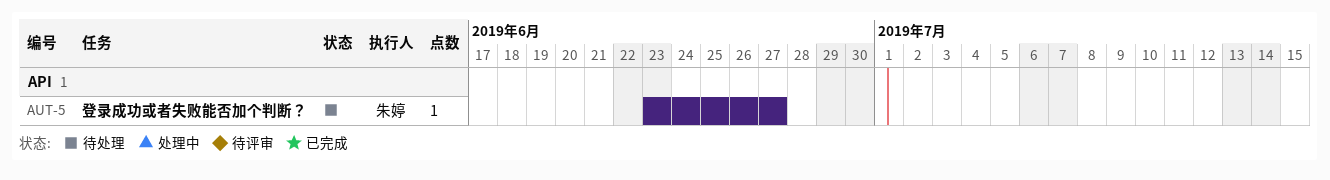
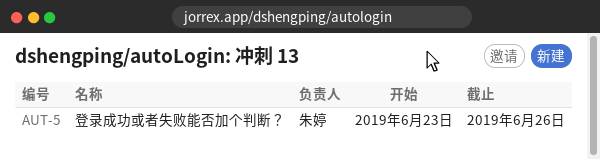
AUT-5, due: Jun 27 -> Jun 26

